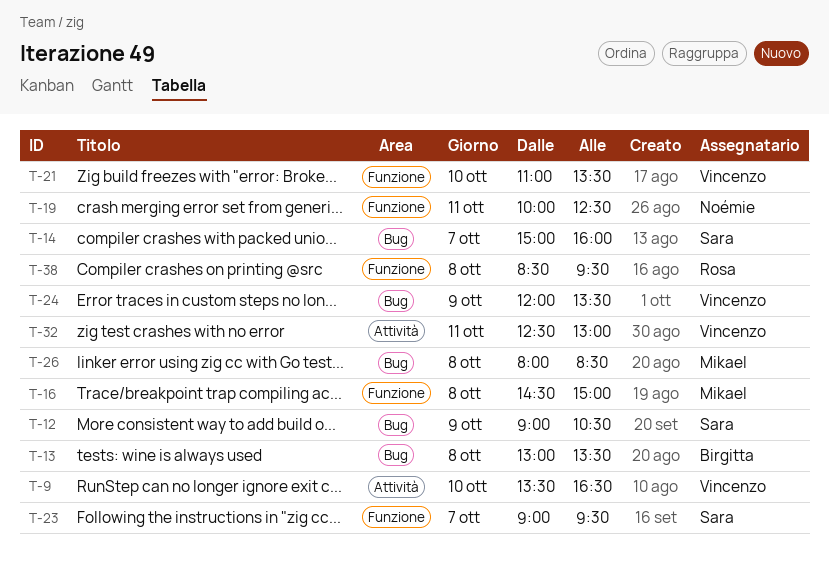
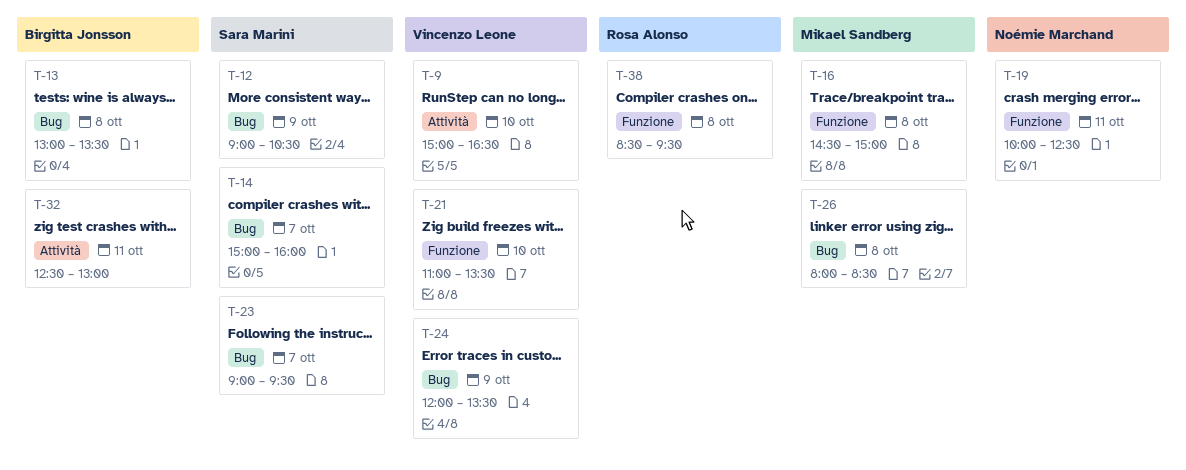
T-9, begins: 13:30 -> 15:00
T-23, label: Funzione -> Bug
T-32, owner: Vincenzo Leone -> Birgitta Jonsson

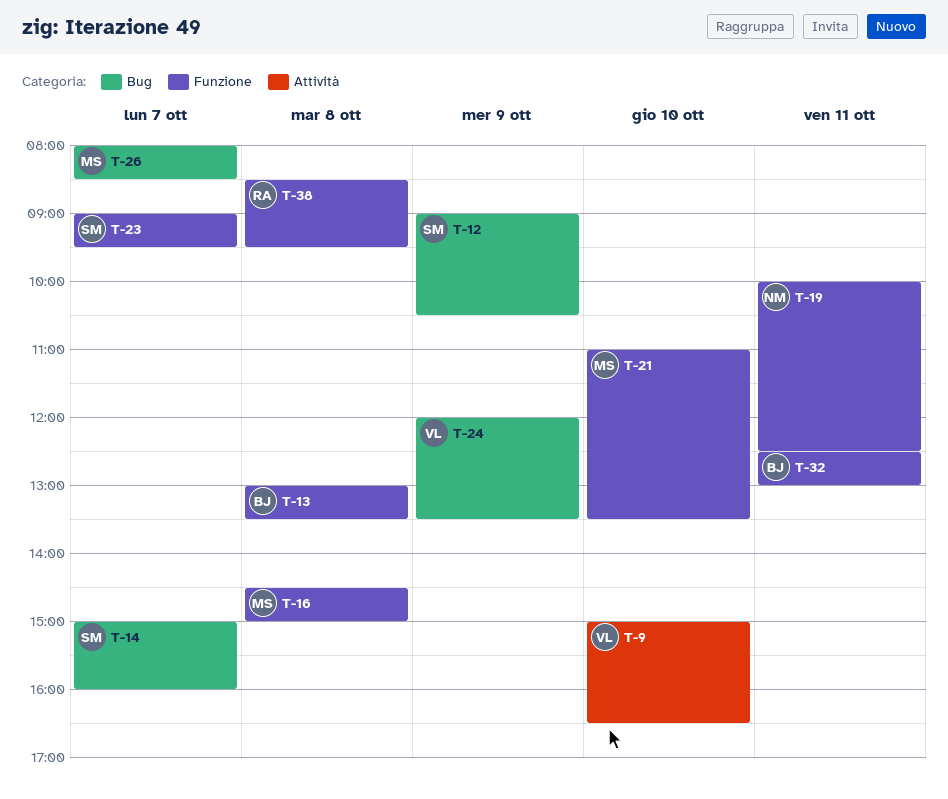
T-13, label: Bug -> Funzione
T-21, owner: Vincenzo Leone -> Mikael Sandberg
T-23, label: Bug -> Funzione
T-26, day: Oct 8 -> Oct 7
T-32, label: Attività -> Funzione

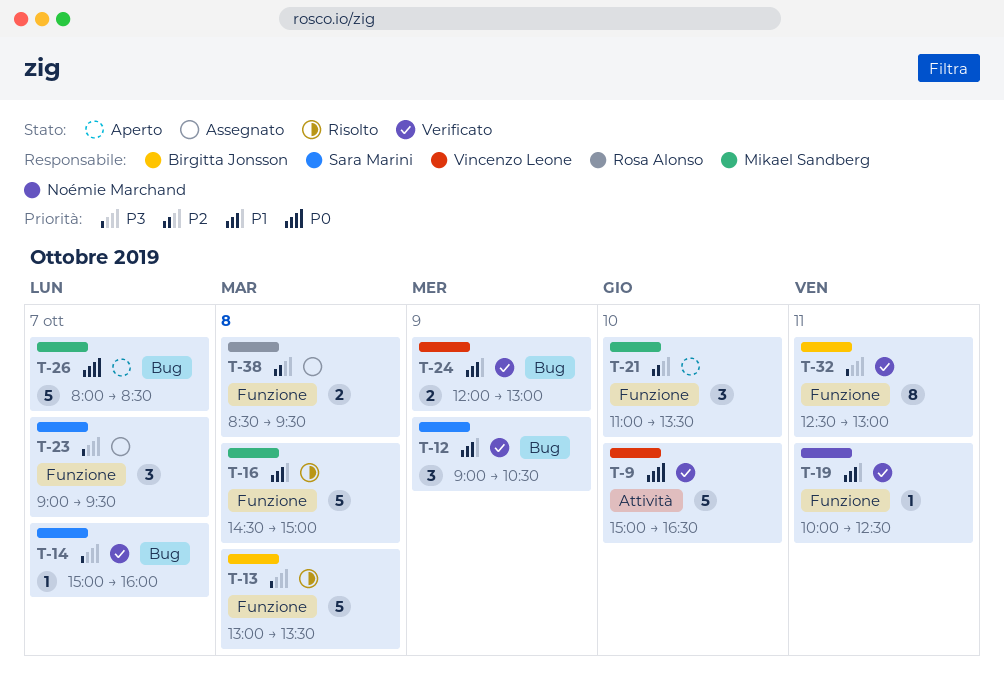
T-24, ends: 13:30 -> 13:00

